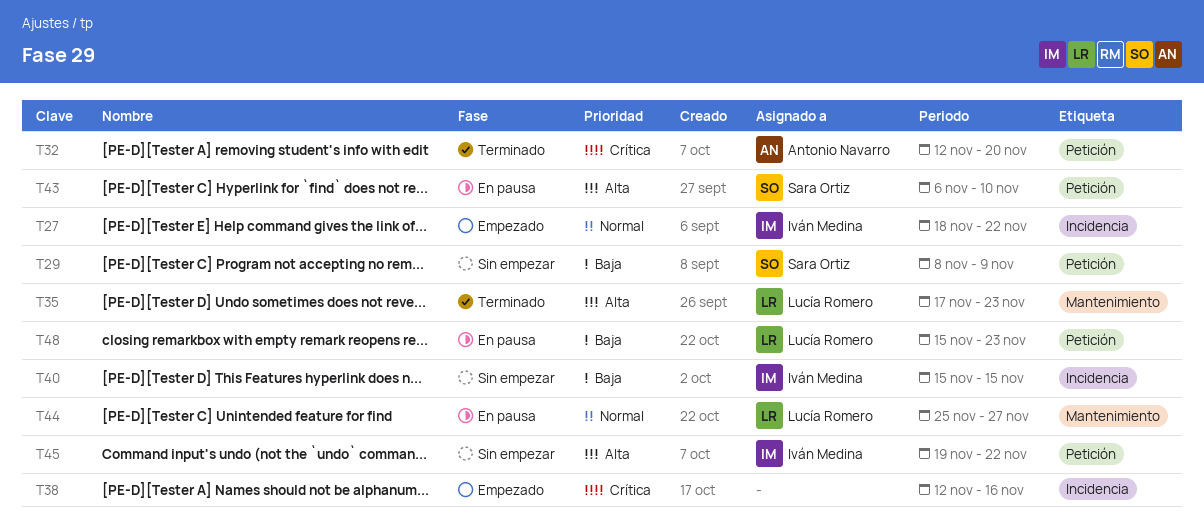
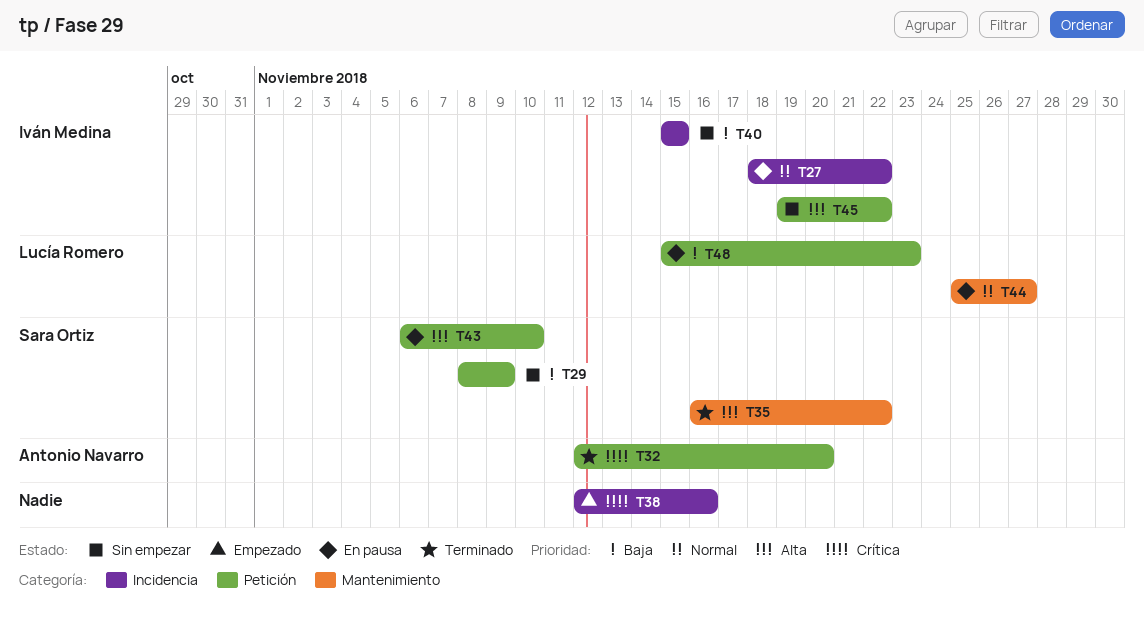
T27, status: Empezado -> En pausa
T35, owner: Lucía Romero -> Sara Ortiz
T35, start: Nov 17 -> Nov 16
T35, due: Nov 23 -> Nov 22

